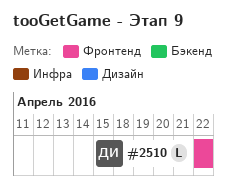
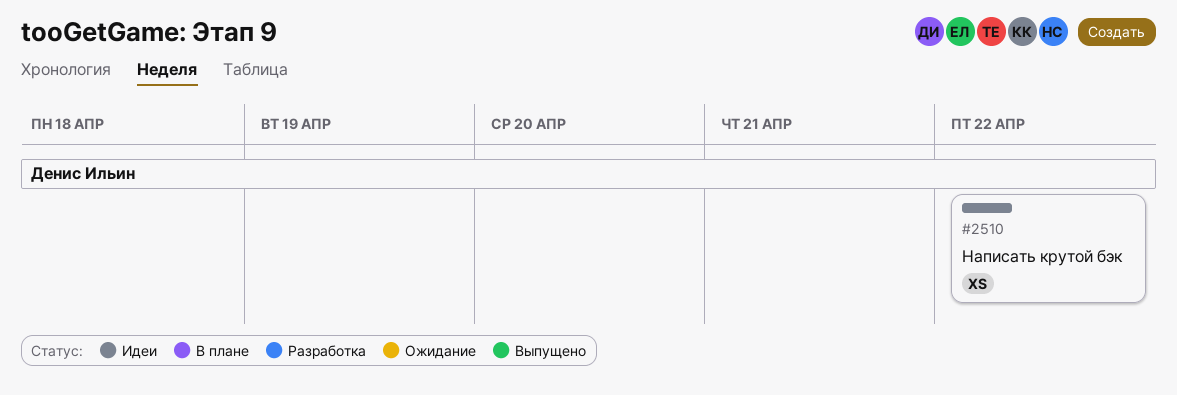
#2510, estimate: L -> XS

